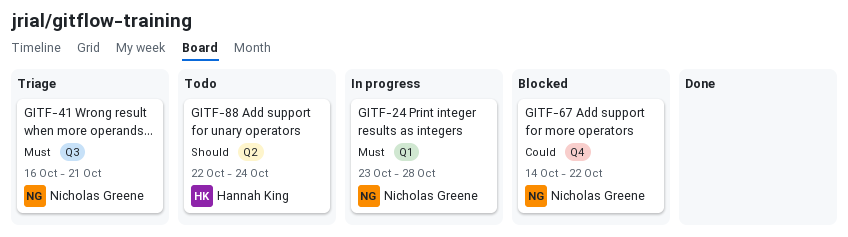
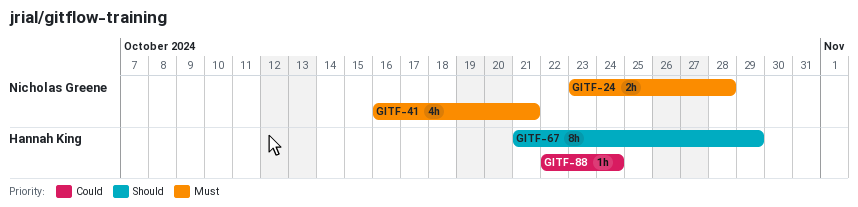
GITF-67, owner: Nicholas Greene -> Hannah King
GITF-67, priority: Could -> Should
GITF-67, start: Oct 14 -> Oct 21
GITF-67, due: Oct 22 -> Oct 29
GITF-88, priority: Should -> Could

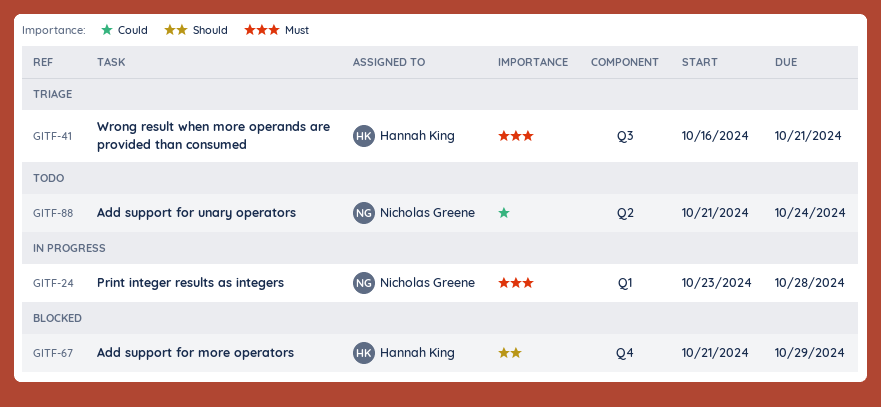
GITF-41, owner: Nicholas Greene -> Hannah King
GITF-88, owner: Hannah King -> Nicholas Greene
GITF-88, start: Oct 22 -> Oct 21

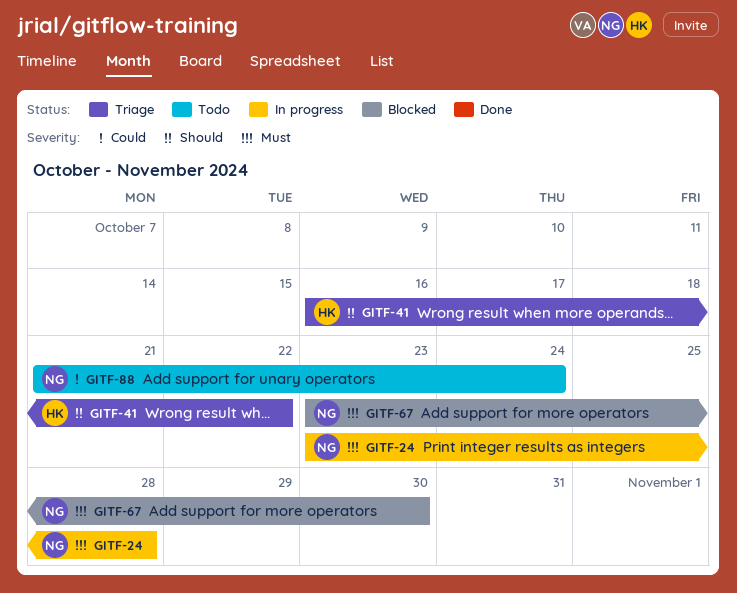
GITF-41, priority: Must -> Should
GITF-41, due: Oct 21 -> Oct 22
GITF-67, owner: Hannah King -> Nicholas Greene
GITF-67, priority: Should -> Must
GITF-67, start: Oct 21 -> Oct 23
GITF-67, due: Oct 29 -> Oct 30

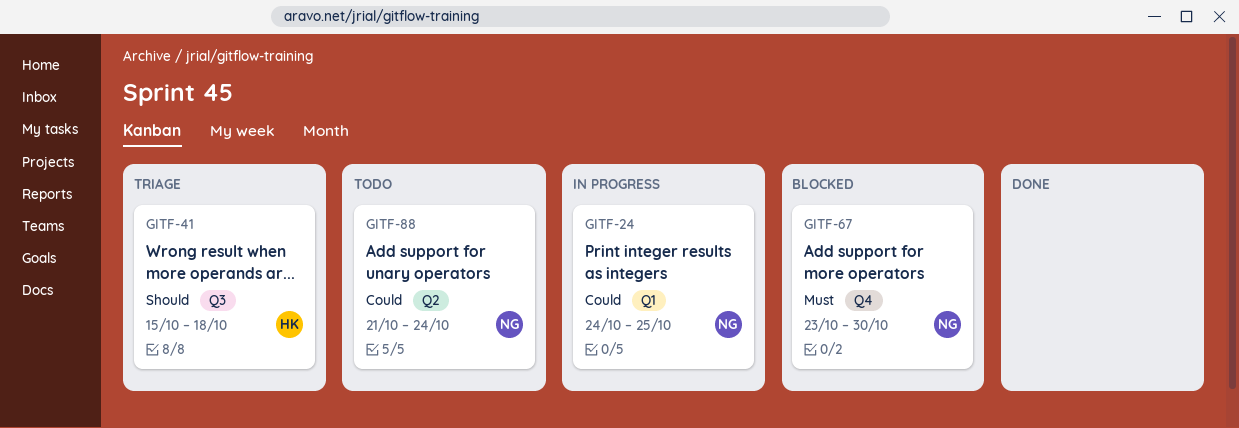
GITF-24, priority: Must -> Could
GITF-24, start: Oct 23 -> Oct 24
GITF-24, due: Oct 28 -> Oct 25
GITF-41, start: Oct 16 -> Oct 15
GITF-41, due: Oct 22 -> Oct 18

